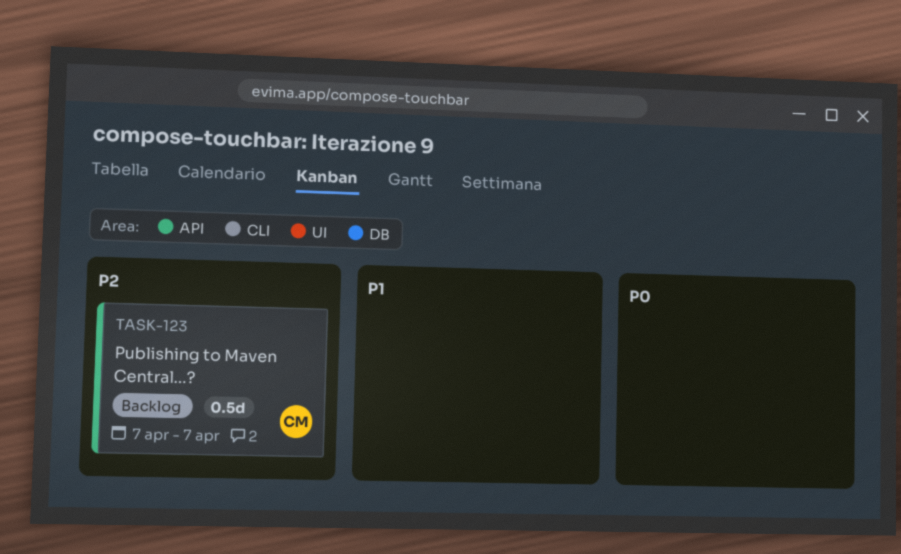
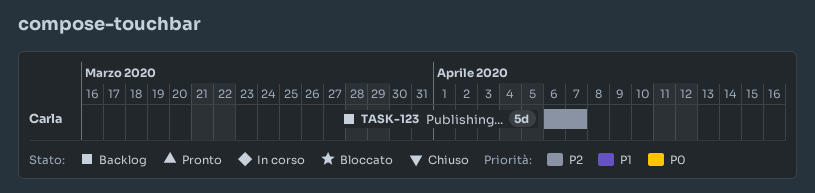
TASK-123, estimate: 0.5d -> 5d
TASK-123, start: Apr 7 -> Apr 6

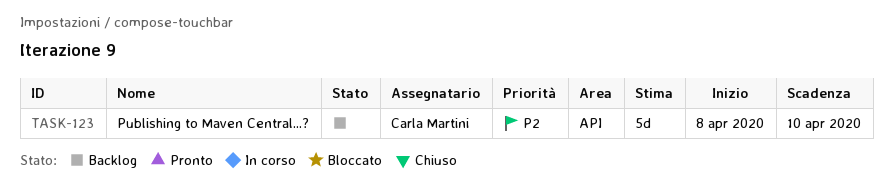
TASK-123, start: Apr 6 -> Apr 8
TASK-123, due: Apr 7 -> Apr 10

